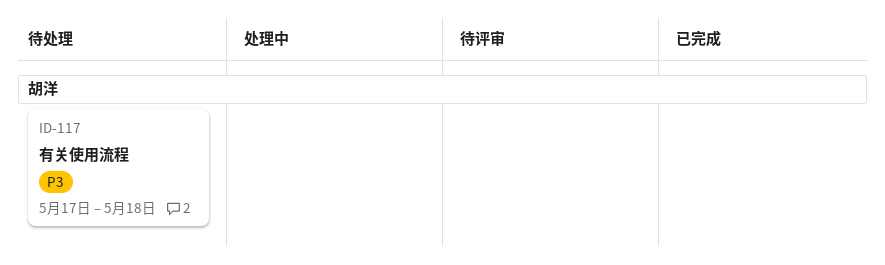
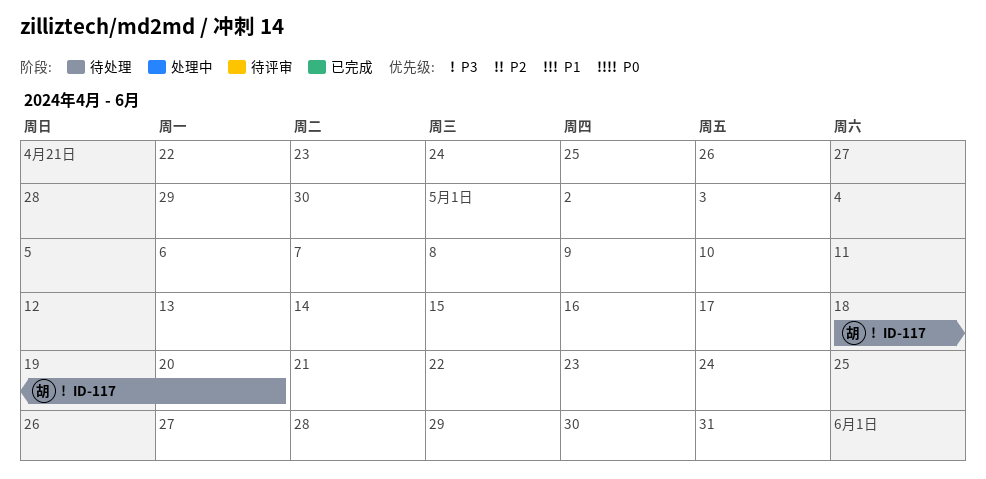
ID-117, start: May 17 -> May 18
ID-117, due: May 18 -> May 20

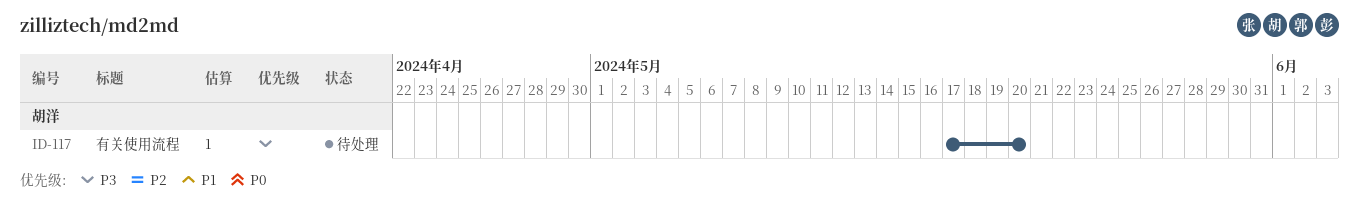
ID-117, start: May 18 -> May 17

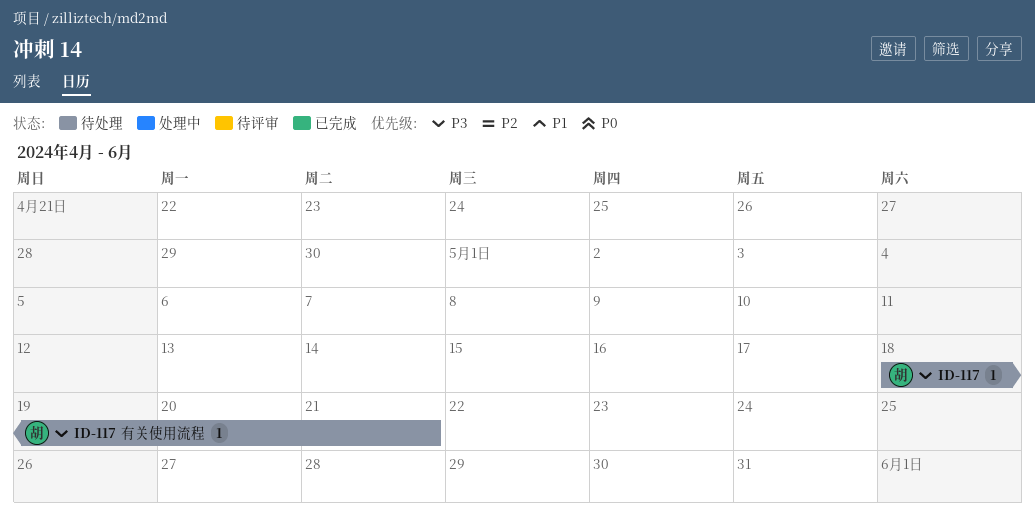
ID-117, start: May 17 -> May 18
ID-117, due: May 20 -> May 21

